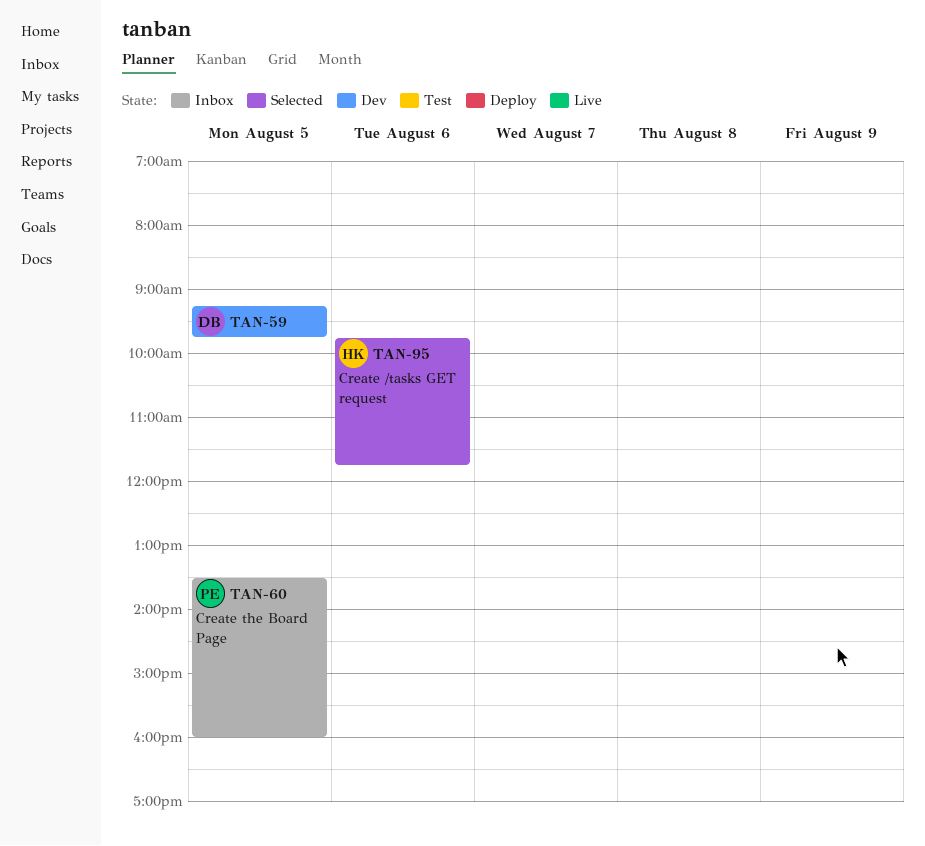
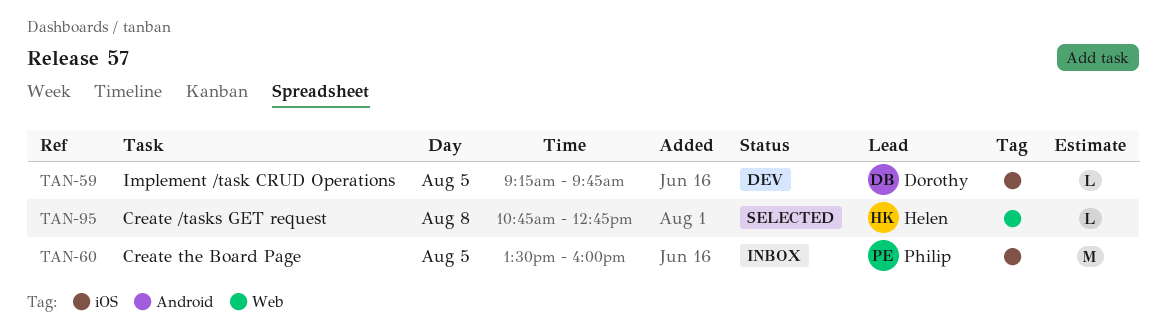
TAN-95, day: Aug 6 -> Aug 8
TAN-95, begins: 09:45 -> 10:45
TAN-95, ends: 11:45 -> 12:45

